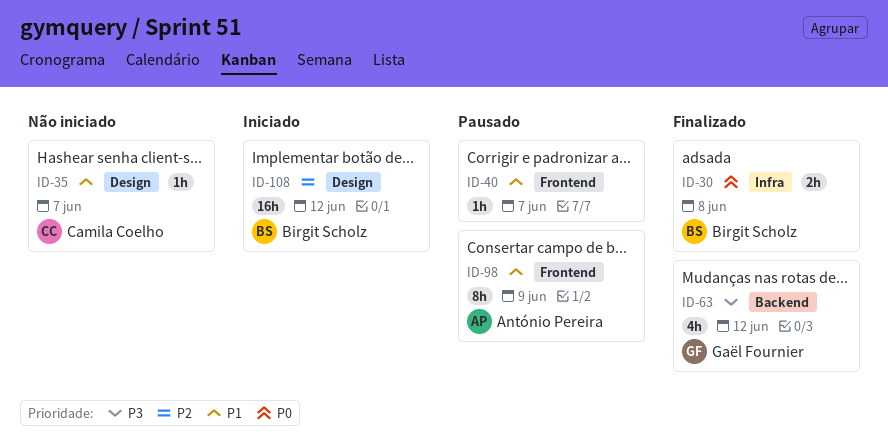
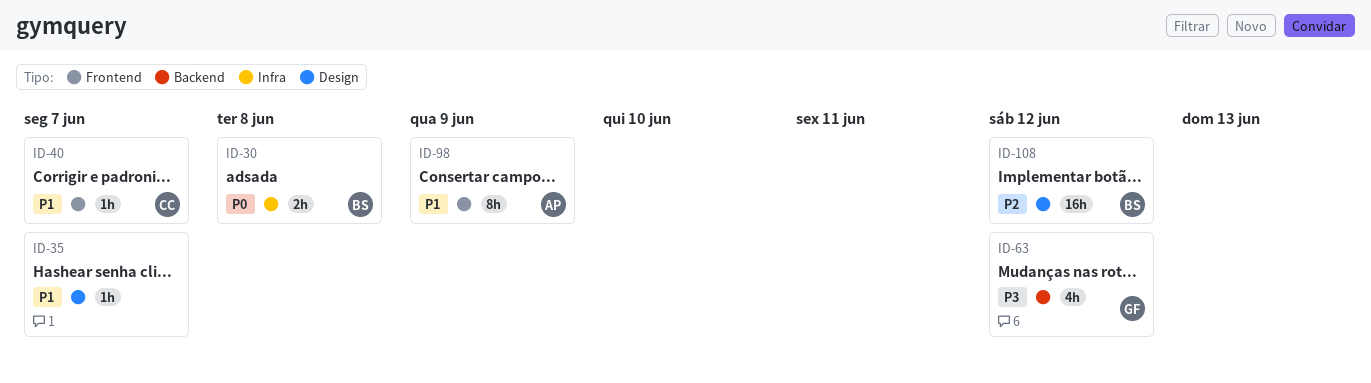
ID-35, owner: Camila Coelho -> none
ID-40, owner: none -> Camila Coelho

